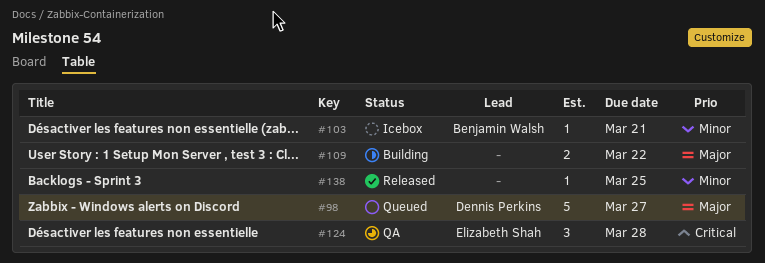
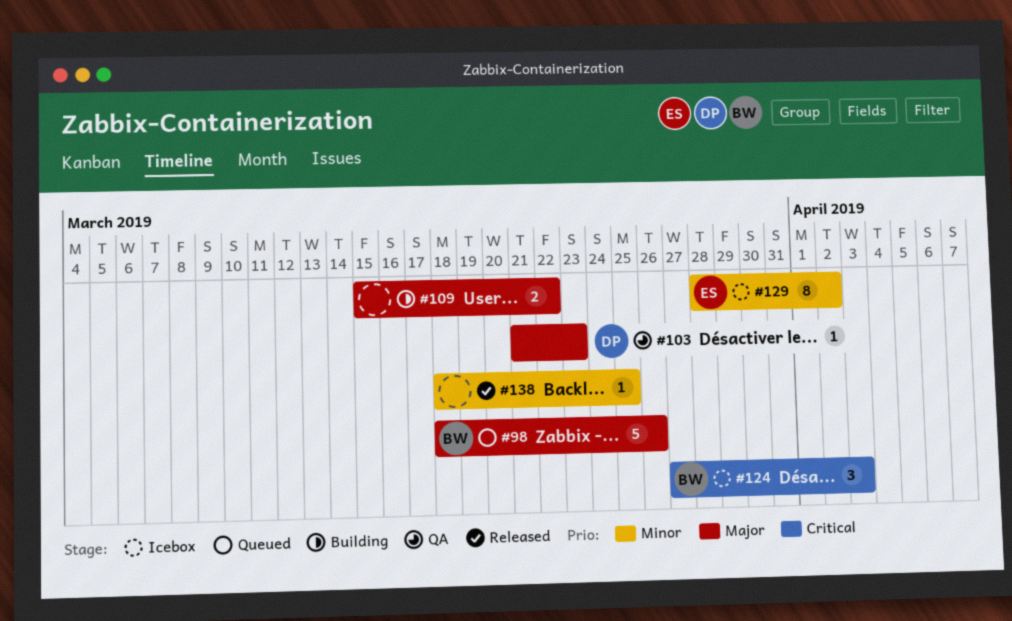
#98, owner: Dennis Perkins -> Benjamin Walsh
#98, due: Mar 27 -> Mar 26
#103, status: Icebox -> QA
#103, owner: Benjamin Walsh -> Dennis Perkins
#103, priority: Minor -> Major
#103, due: Mar 21 -> Mar 23
#124, status: QA -> Icebox
#124, owner: Elizabeth Shah -> Benjamin Walsh
#124, due: Mar 28 -> Apr 3
#129: none -> present

